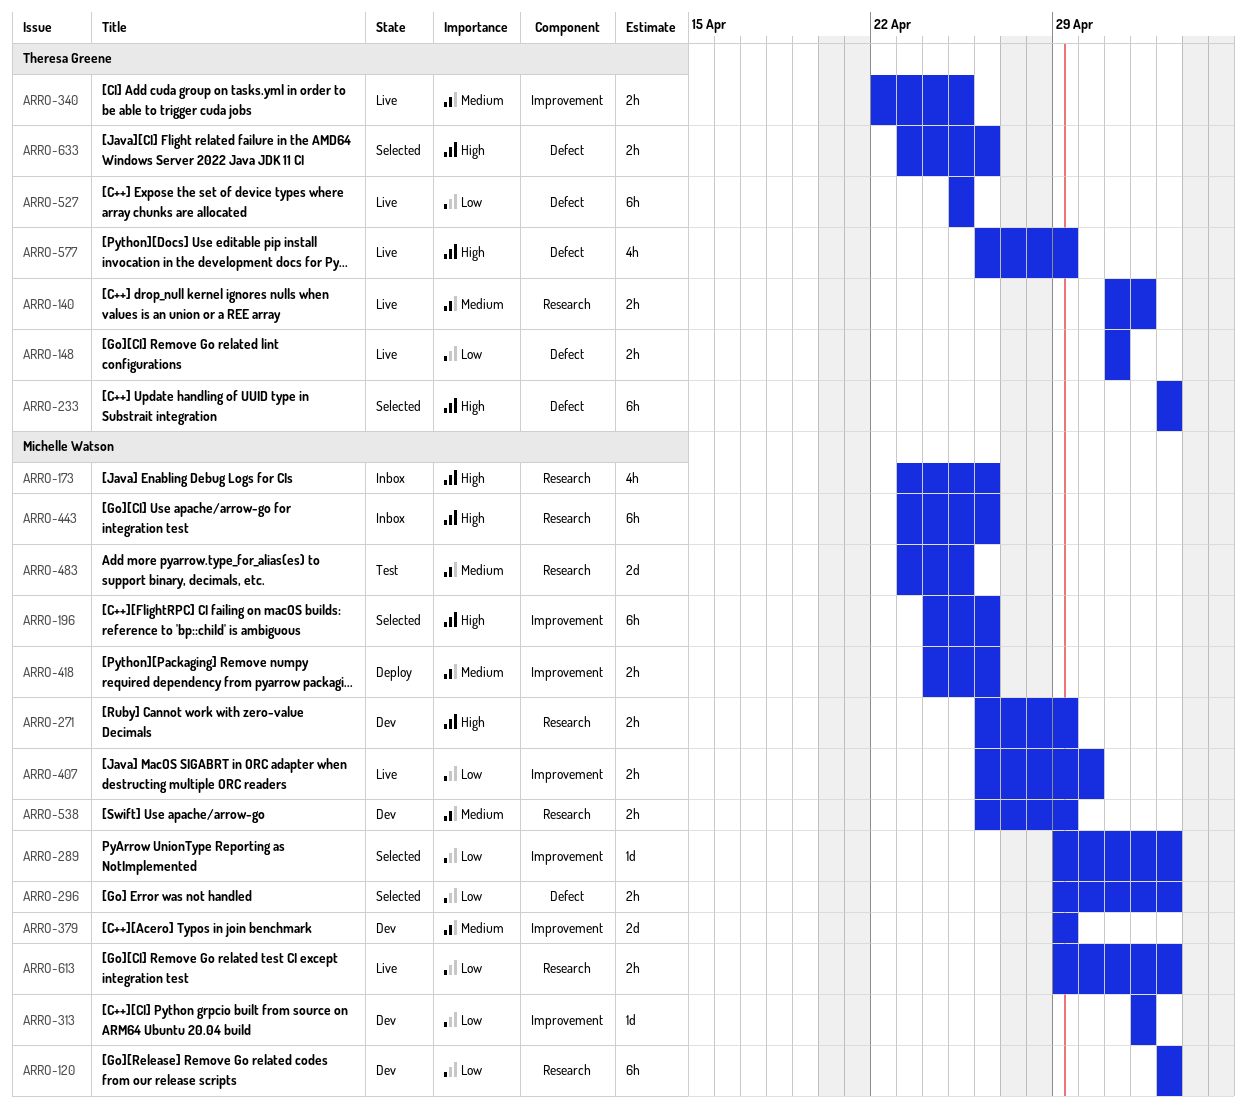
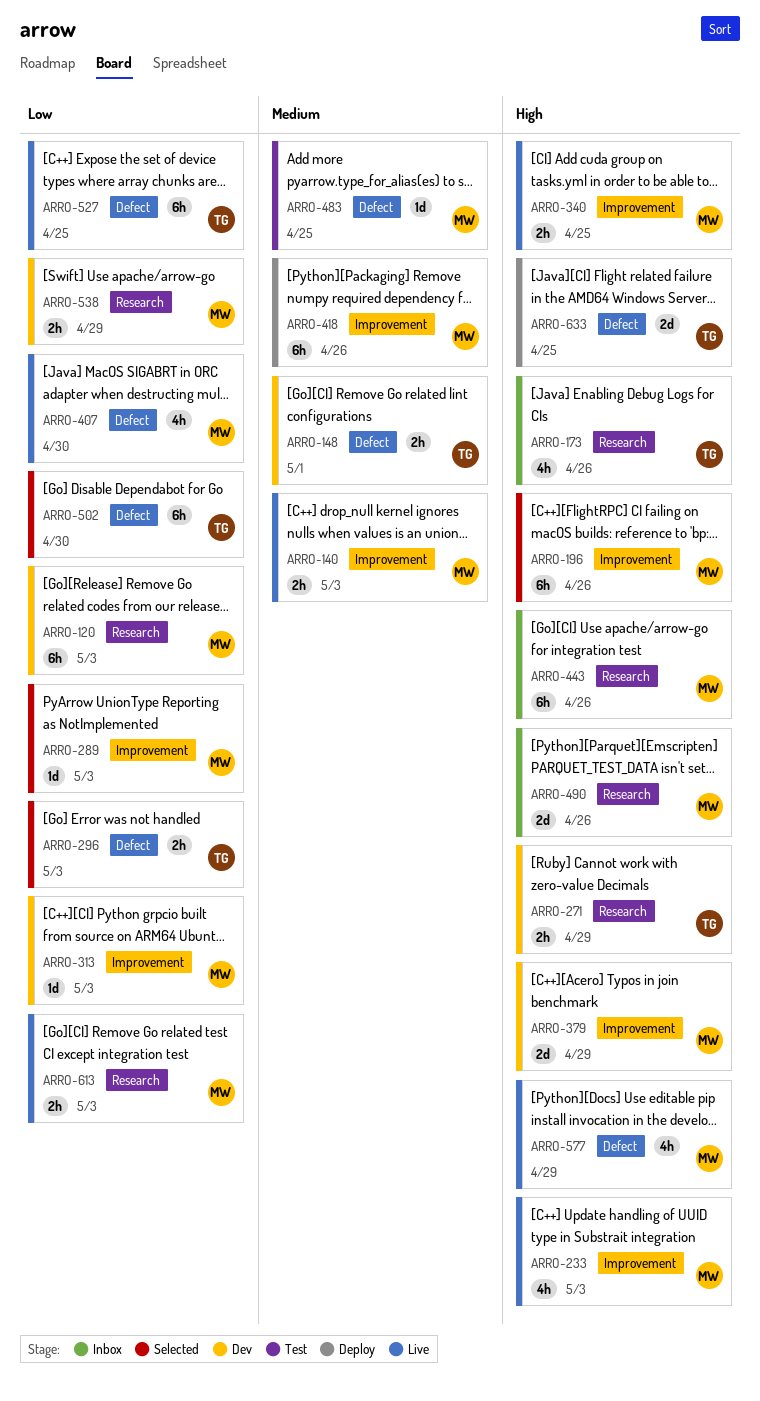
ARRO-140, owner: Theresa Greene -> Michelle Watson
ARRO-140, label: Research -> Improvement
ARRO-140, due: May 2 -> May 3
ARRO-148, status: Live -> Dev
ARRO-148, priority: Low -> Medium
ARRO-173, owner: Michelle Watson -> Theresa Greene
ARRO-233, status: Selected -> Live
ARRO-233, owner: Theresa Greene -> Michelle Watson
ARRO-233, label: Defect -> Improvement
ARRO-233, estimate: 6h -> 4h
ARRO-271, owner: Michelle Watson -> Theresa Greene
ARRO-296, owner: Michelle Watson -> Theresa Greene
ARRO-313, due: May 2 -> May 3
ARRO-340, owner: Theresa Greene -> Michelle Watson
ARRO-340, priority: Medium -> High
ARRO-379, priority: Medium -> High
ARRO-407, label: Improvement -> Defect
ARRO-407, estimate: 2h -> 4h
ARRO-418, estimate: 2h -> 6h
ARRO-483, label: Research -> Defect
ARRO-483, estimate: 2d -> 1d
ARRO-490: none -> present
ARRO-502: none -> present
ARRO-538, priority: Medium -> Low
ARRO-577, owner: Theresa Greene -> Michelle Watson
ARRO-633, status: Selected -> Deploy
ARRO-633, estimate: 2h -> 2d
ARRO-633, due: Apr 26 -> Apr 25

